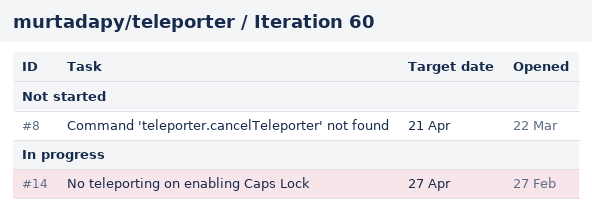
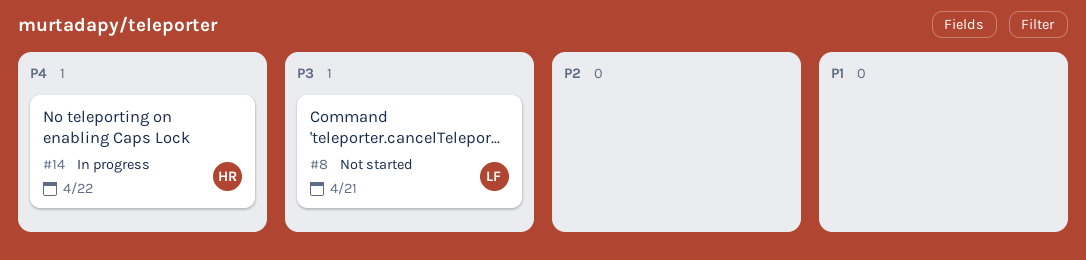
#14, due: Apr 27 -> Apr 22

